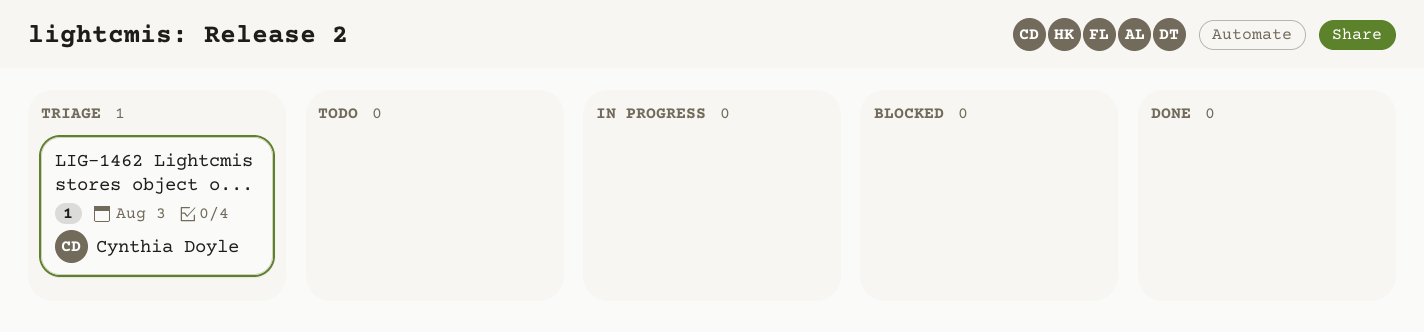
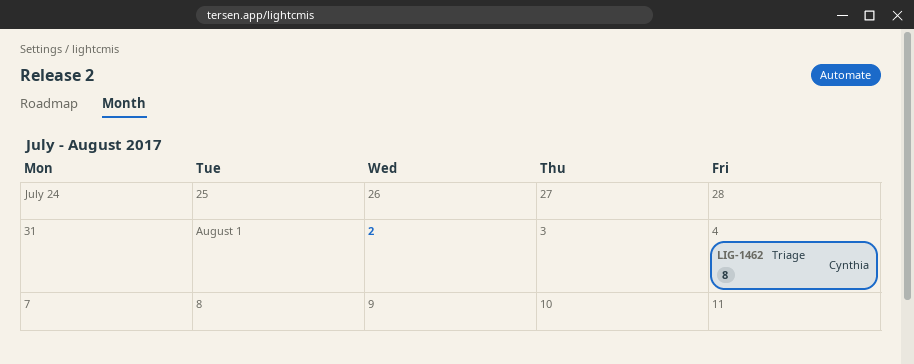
LIG-1462, estimate: 1 -> 8
LIG-1462, due: Aug 3 -> Aug 4

